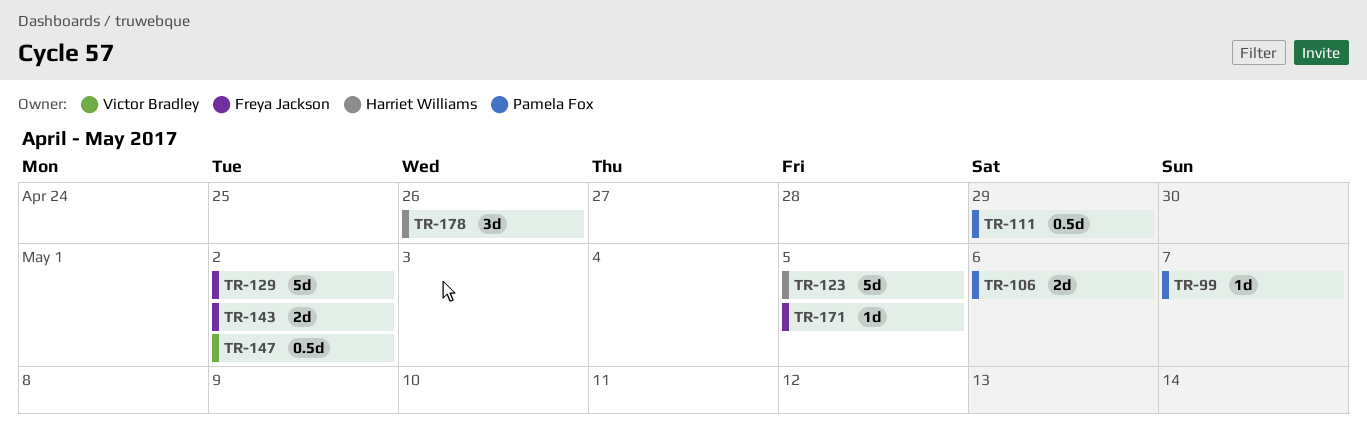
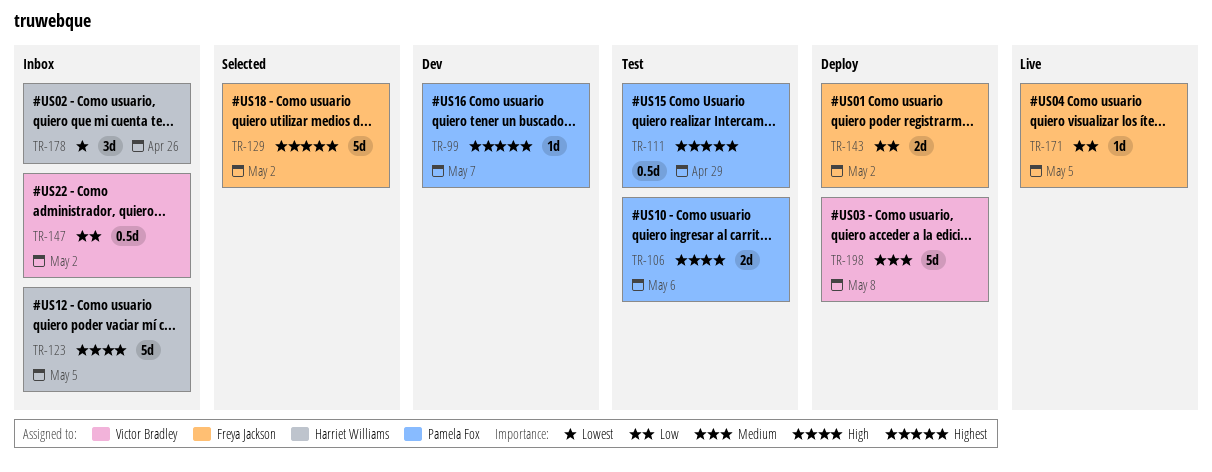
TR-198: none -> present

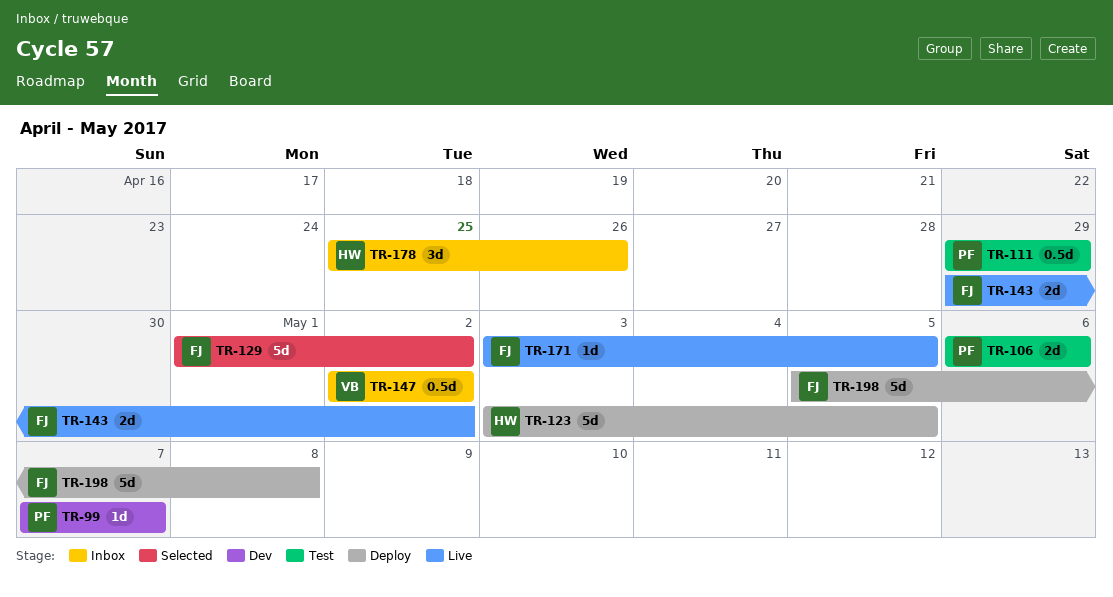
TR-123, status: Inbox -> Deploy
TR-143, status: Deploy -> Live
TR-198, owner: Victor Bradley -> Freya Jackson

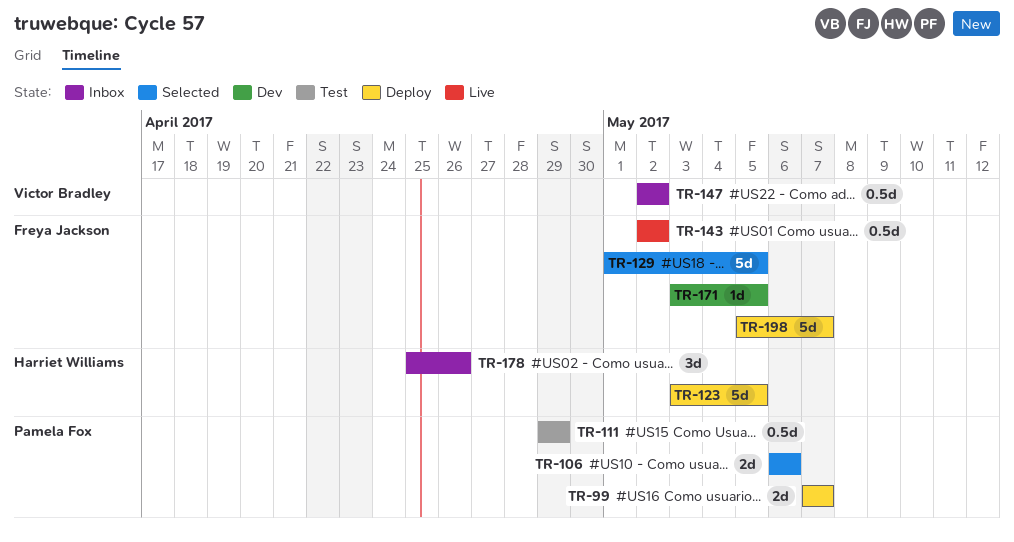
TR-99, status: Dev -> Deploy
TR-99, estimate: 1d -> 2d
TR-106, status: Test -> Selected
TR-129, due: May 2 -> May 5
TR-143, estimate: 2d -> 0.5d
TR-143, start: Apr 29 -> May 2
TR-171, status: Live -> Dev
TR-198, due: May 8 -> May 7

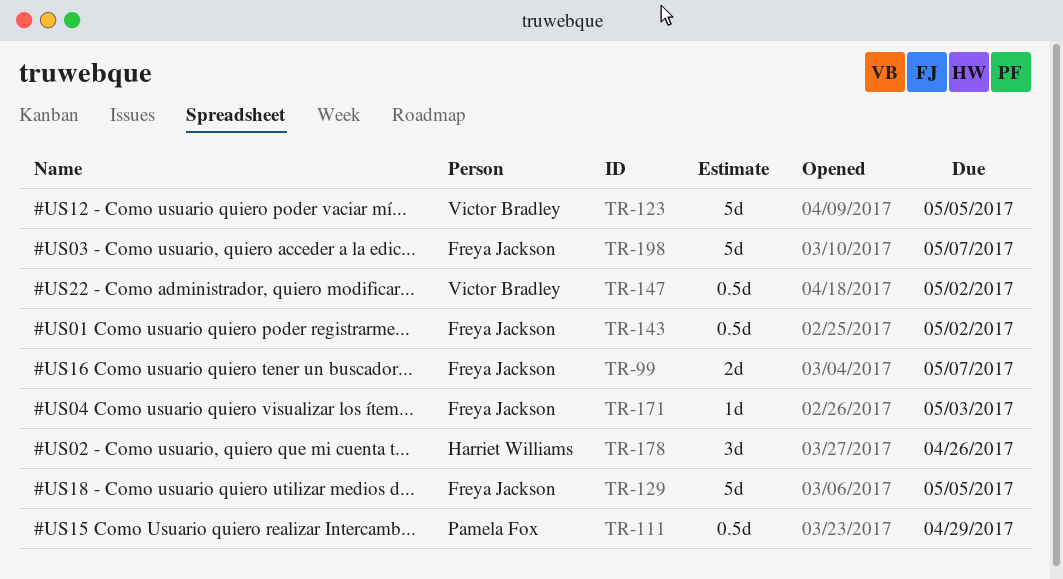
TR-99, owner: Pamela Fox -> Freya Jackson
TR-106: present -> none
TR-123, owner: Harriet Williams -> Victor Bradley
TR-171, due: May 5 -> May 3

